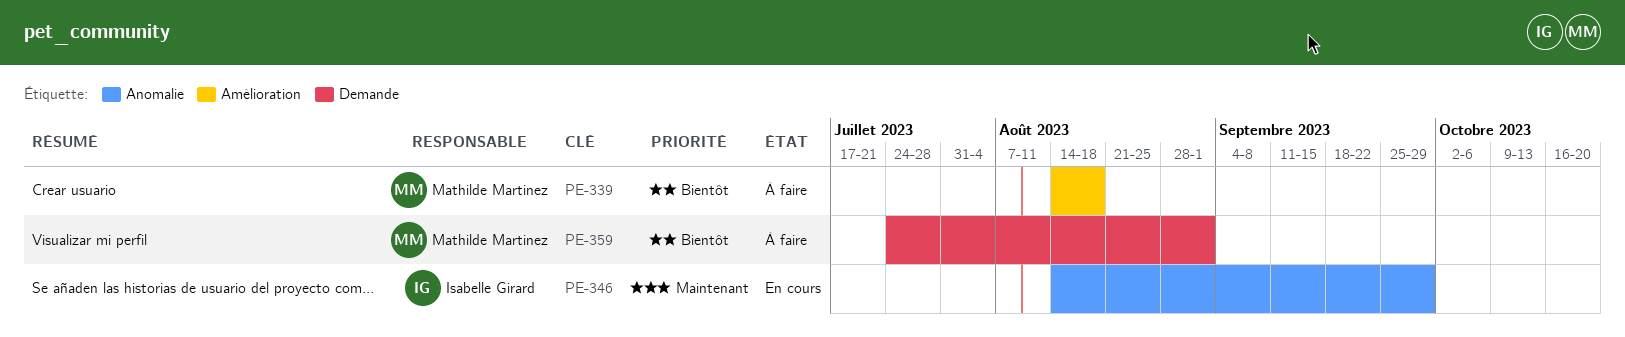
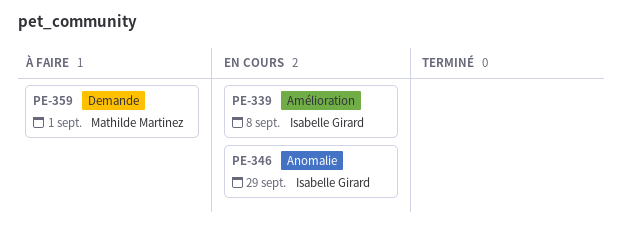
PE-339, status: À faire -> En cours
PE-339, owner: Mathilde Martinez -> Isabelle Girard
PE-339, due: Aug 18 -> Sep 8

